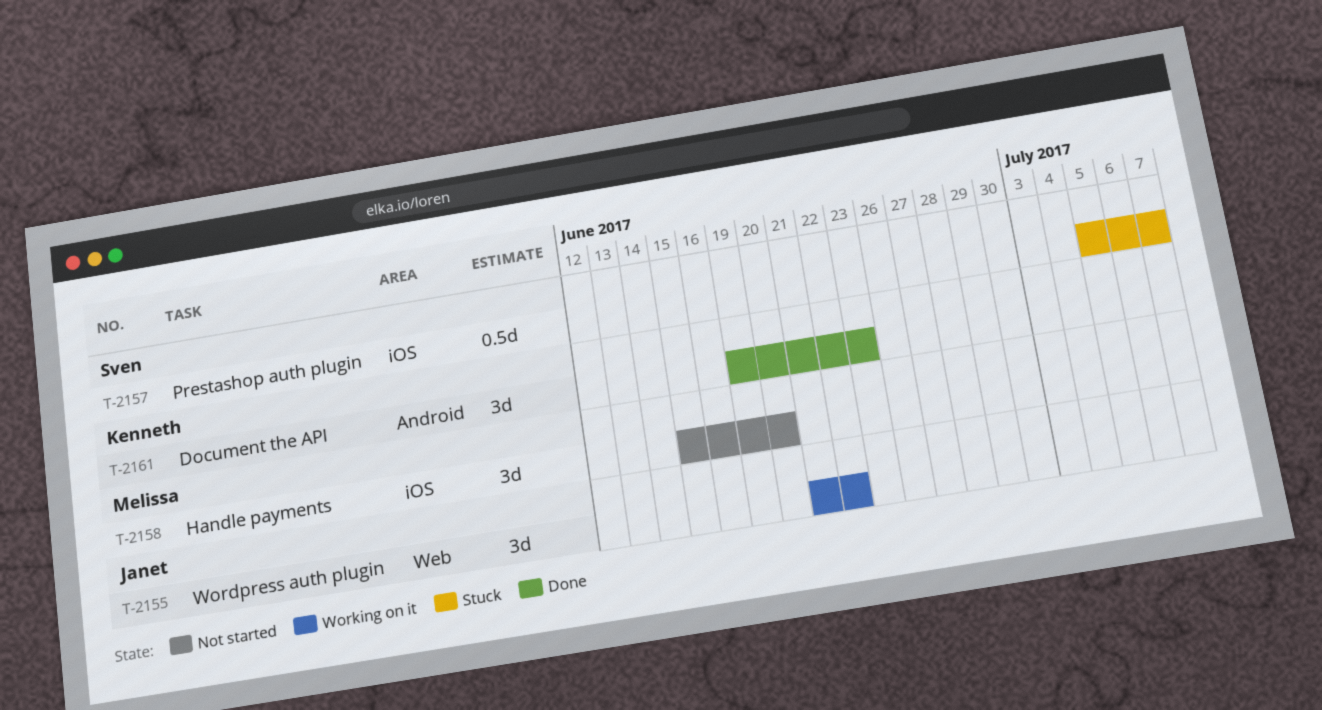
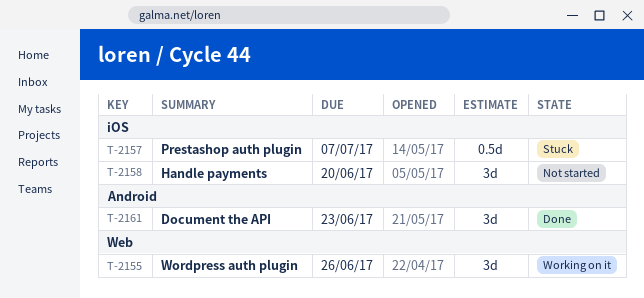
T-2155, due: Jun 22 -> Jun 26

